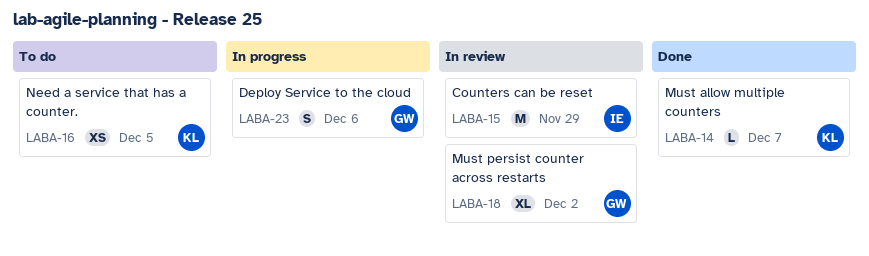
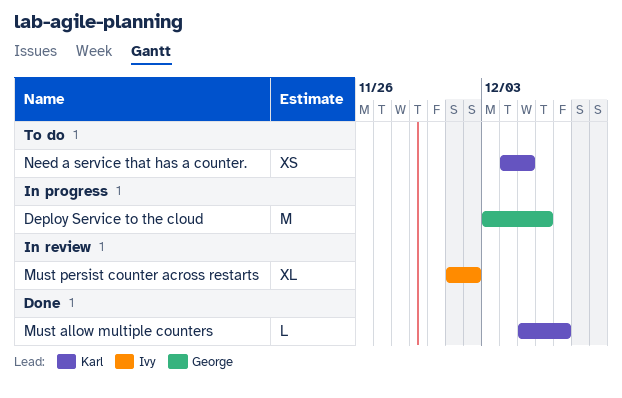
Counters can be reset: present -> none
Deploy Service to the cloud, estimate: S -> M
Must persist counter across restarts, owner: George -> Ivy

